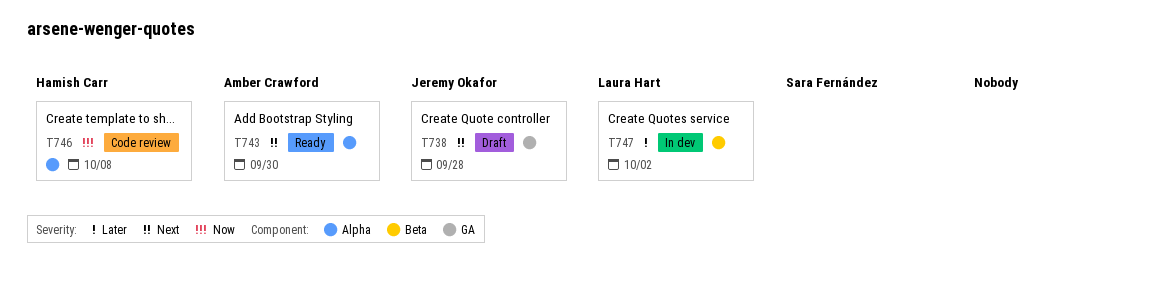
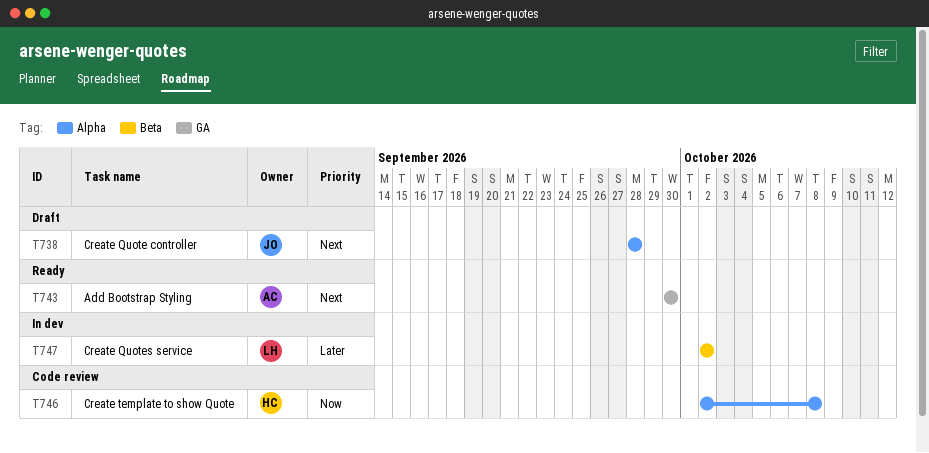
T738, label: GA -> Alpha
T743, label: Alpha -> GA

